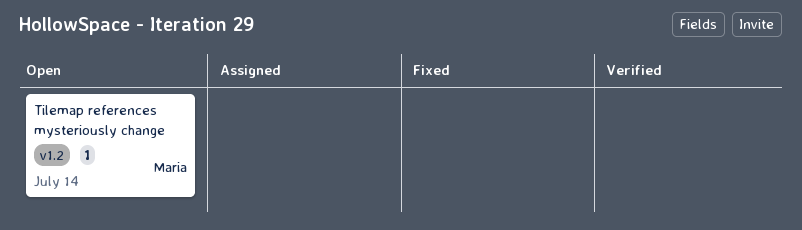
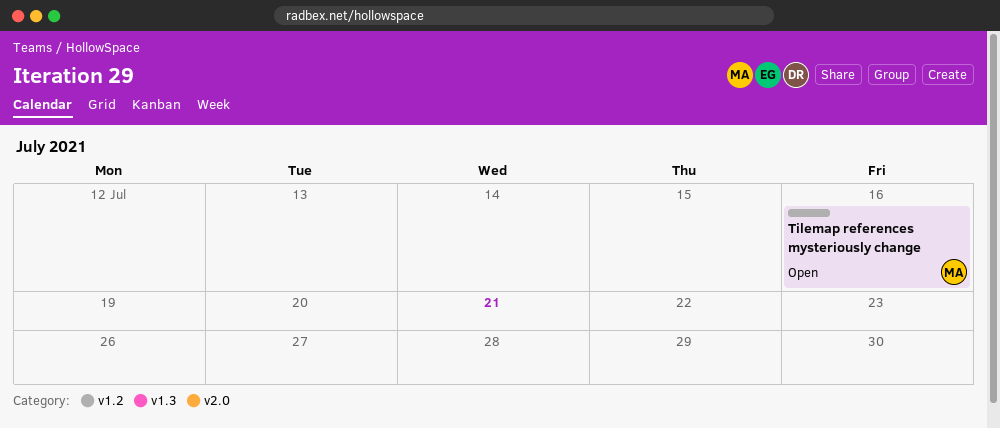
Tilemap references mysteriously change, due: Jul 14 -> Jul 16

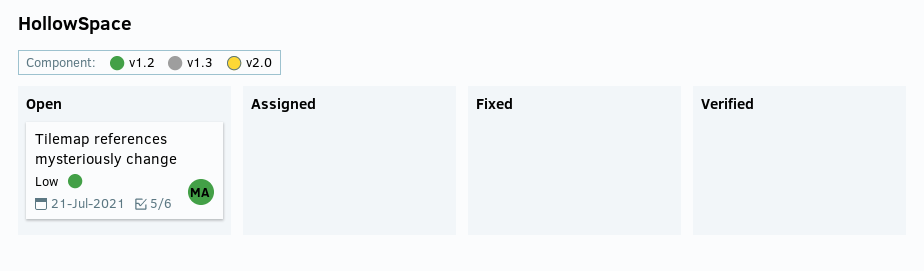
Tilemap references mysteriously change, due: Jul 16 -> Jul 21

